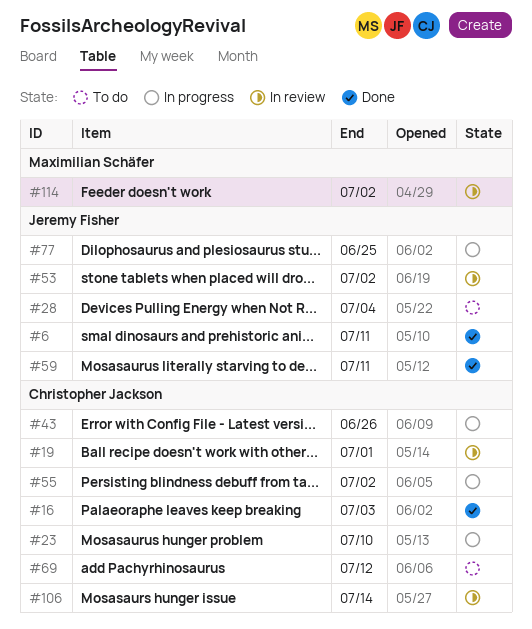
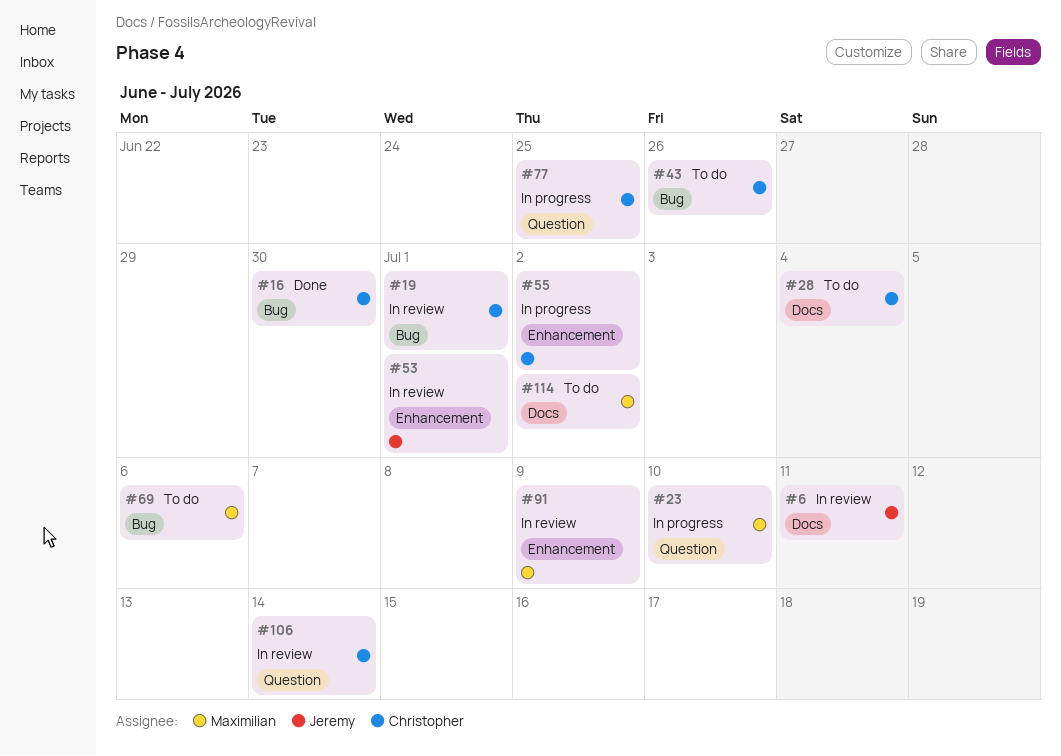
#6, status: Done -> In review
#16, due: Jul 3 -> Jun 30
#23, owner: Christopher Jackson -> Maximilian Schäfer
#28, owner: Jeremy Fisher -> Christopher Jackson
#43, status: In progress -> To do
#53, due: Jul 2 -> Jul 1
#59: present -> none
#69, owner: Christopher Jackson -> Maximilian Schäfer
#69, due: Jul 12 -> Jul 6
#77, owner: Jeremy Fisher -> Christopher Jackson
#91: none -> present
#114, status: In review -> To do

